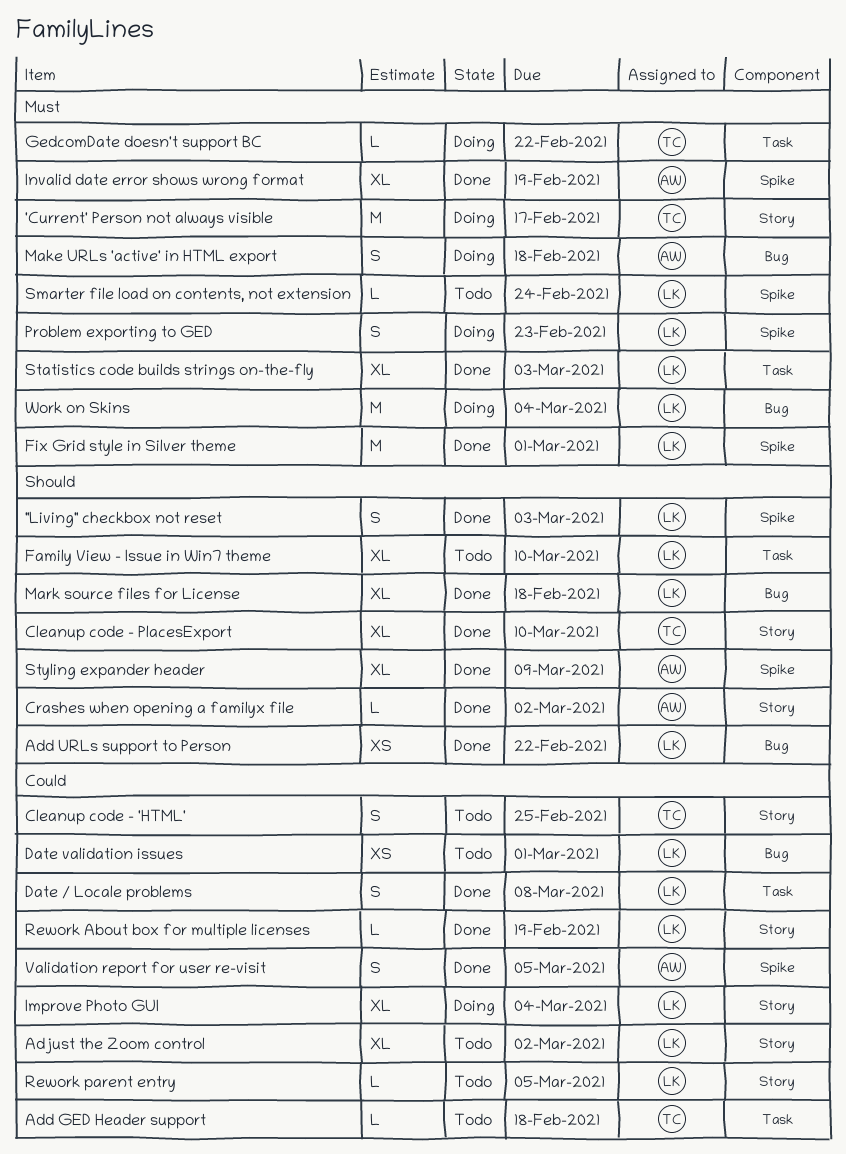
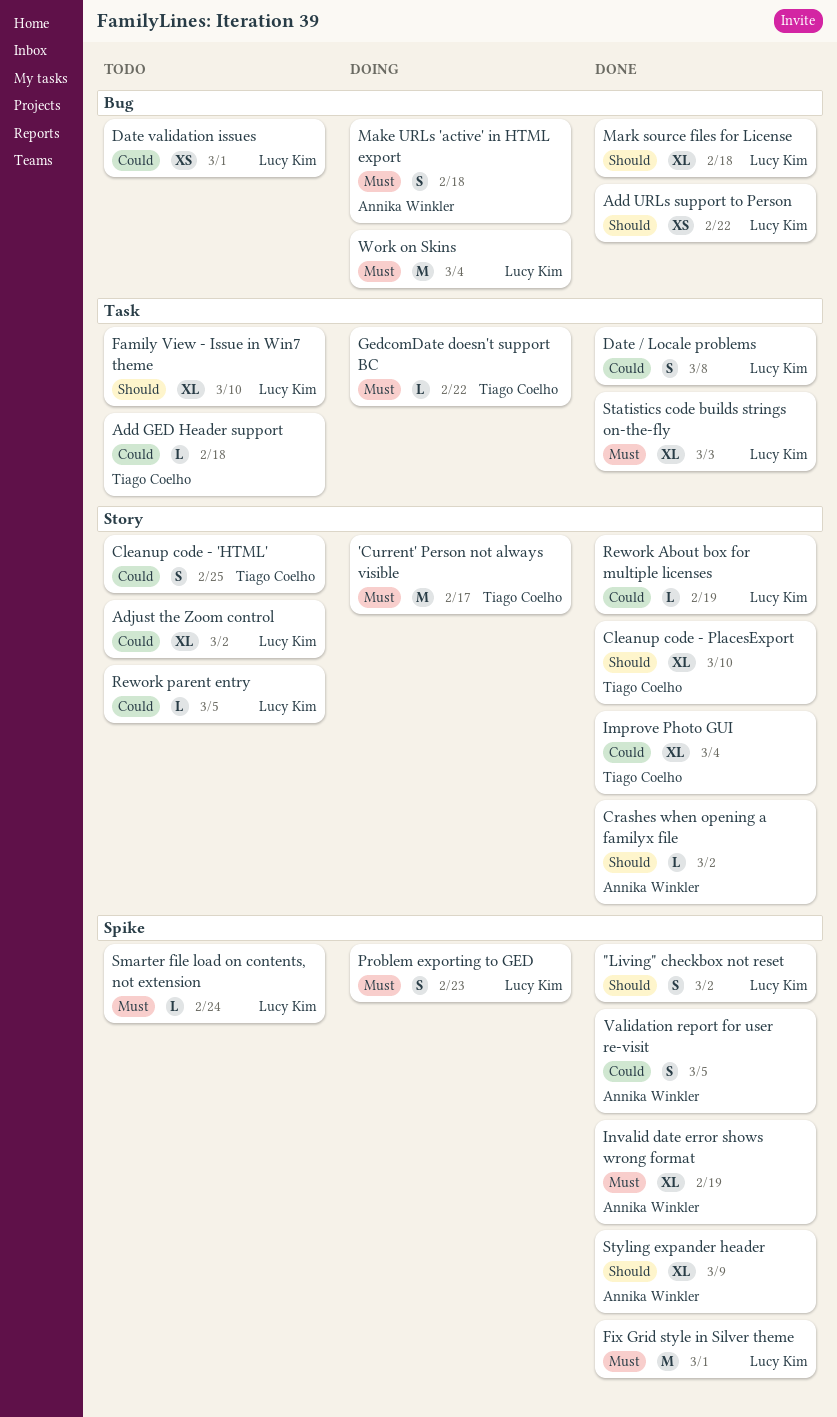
"Living" checkbox not reset, due: Mar 3 -> Mar 2
Improve Photo GUI, status: Doing -> Done
Improve Photo GUI, owner: Lucy Kim -> Tiago Coelho

